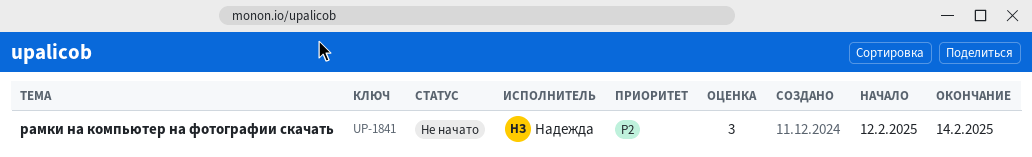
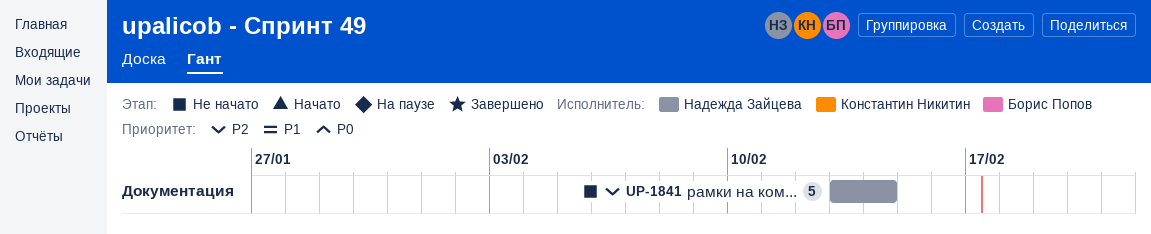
UP-1841, estimate: 3 -> 5
UP-1841, start: Feb 12 -> Feb 13

